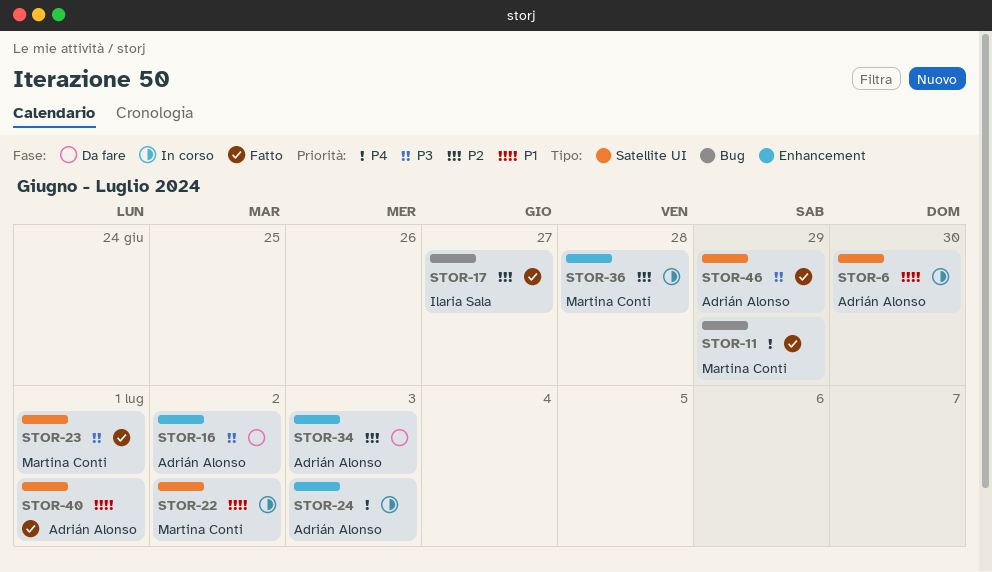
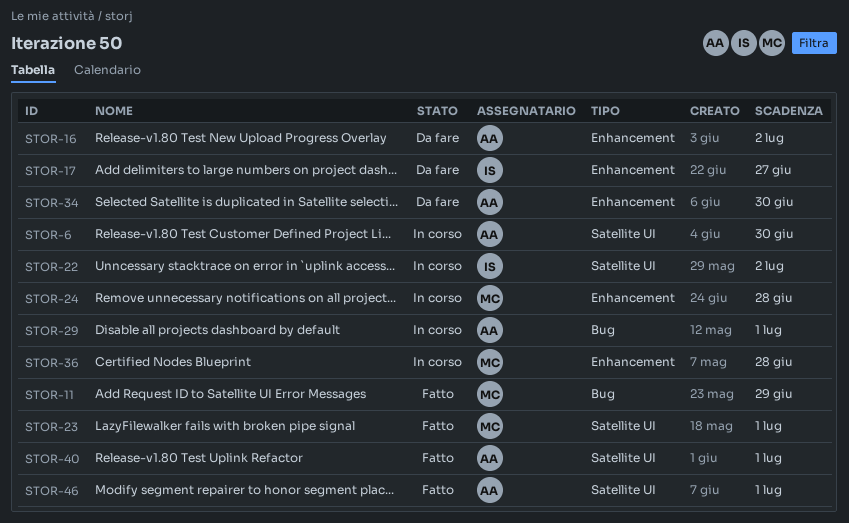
STOR-17, status: Fatto -> Da fare
STOR-17, label: Bug -> Enhancement
STOR-22, owner: Martina Conti -> Ilaria Sala
STOR-24, owner: Adrián Alonso -> Martina Conti
STOR-24, due: Jul 3 -> Jun 28
STOR-29: none -> present
STOR-34, due: Jul 3 -> Jun 30
STOR-46, due: Jun 29 -> Jul 1

